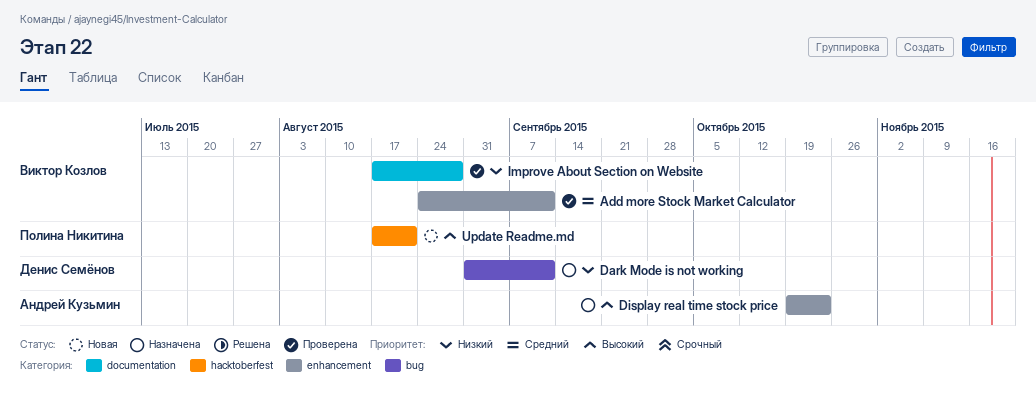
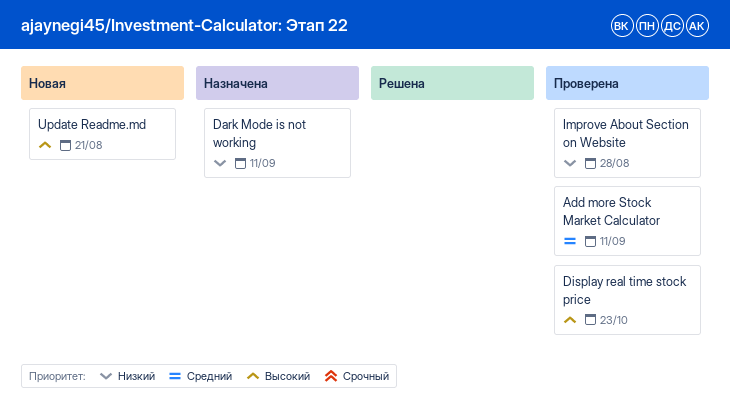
Display real time stock price, status: Назначена -> Проверена

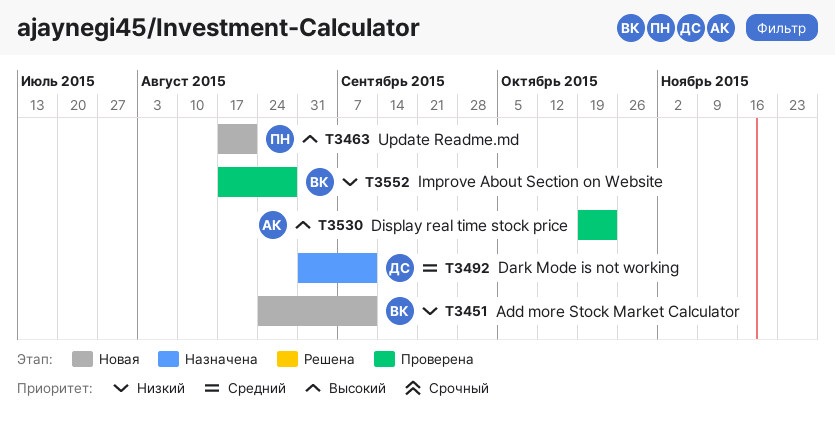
Add more Stock Market Calculator, status: Проверена -> Новая
Add more Stock Market Calculator, priority: Средний -> Низкий
Dark Mode is not working, priority: Низкий -> Средний

